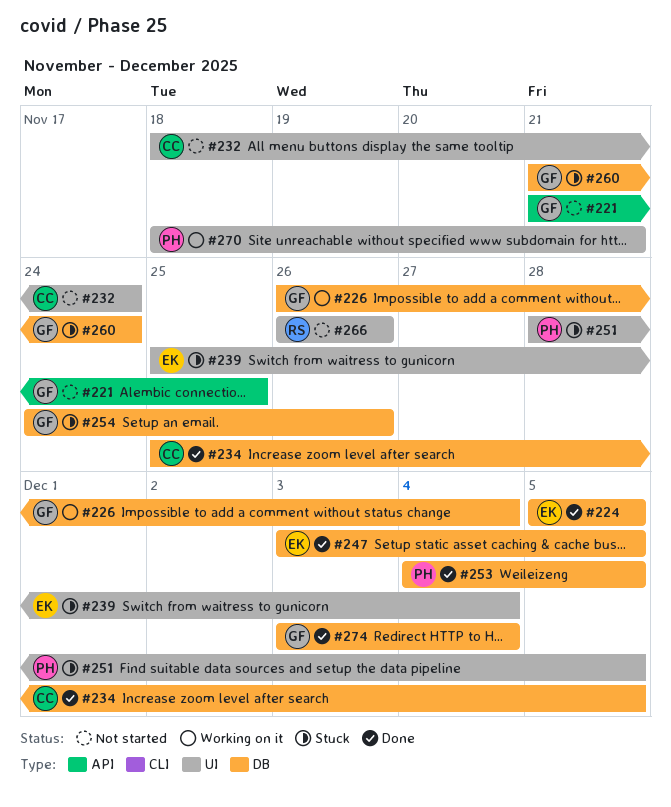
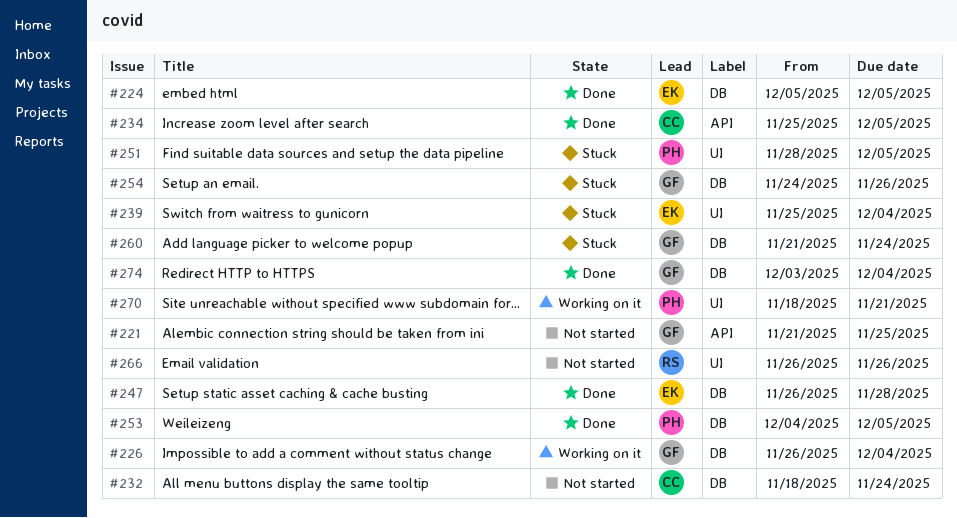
#232, label: UI -> DB
#234, label: DB -> API
#247, start: Dec 3 -> Nov 26
#247, due: Dec 5 -> Nov 28

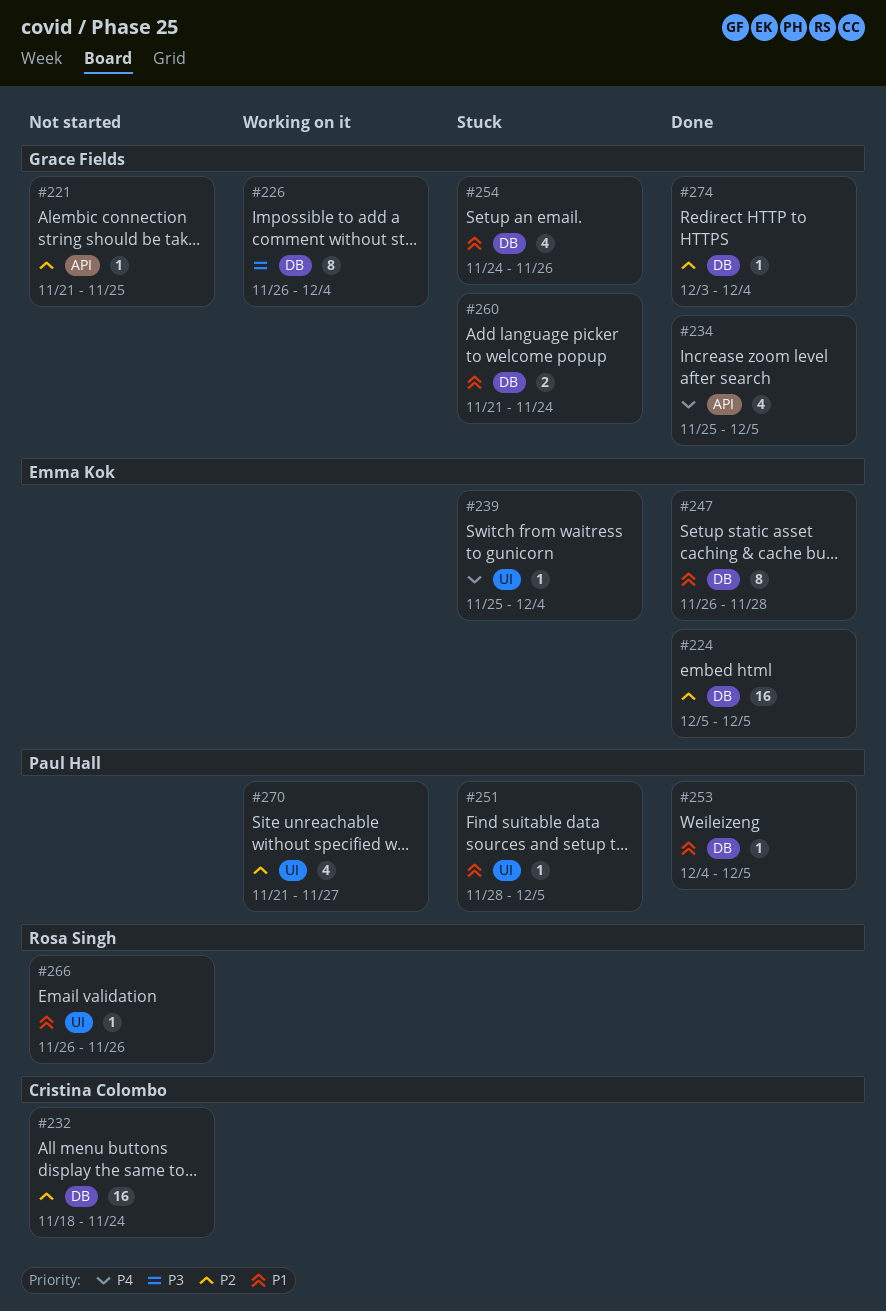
#234, owner: Cristina Colombo -> Grace Fields
#270, start: Nov 18 -> Nov 21
#270, due: Nov 21 -> Nov 27

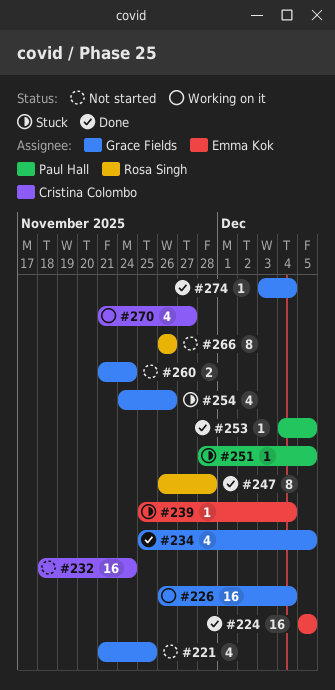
#221, estimate: 1 -> 4
#226, estimate: 8 -> 16
#247, owner: Emma Kok -> Rosa Singh
#260, status: Stuck -> Not started
#266, estimate: 1 -> 8
#270, owner: Paul Hall -> Cristina Colombo

